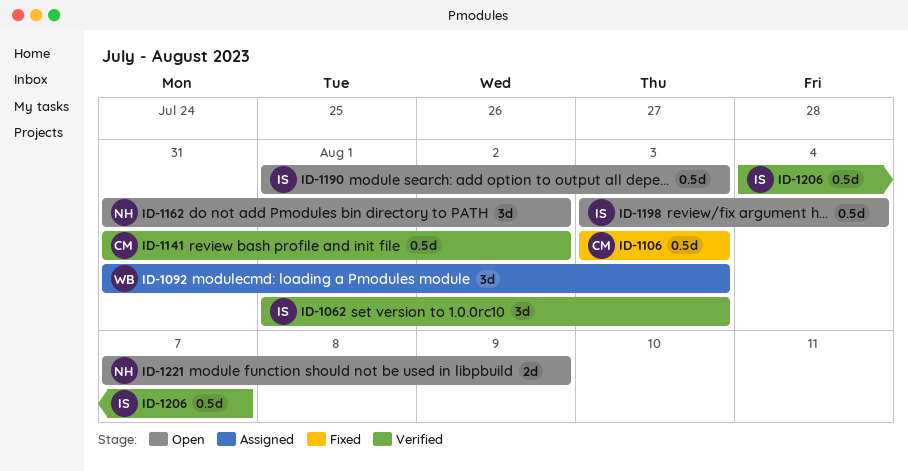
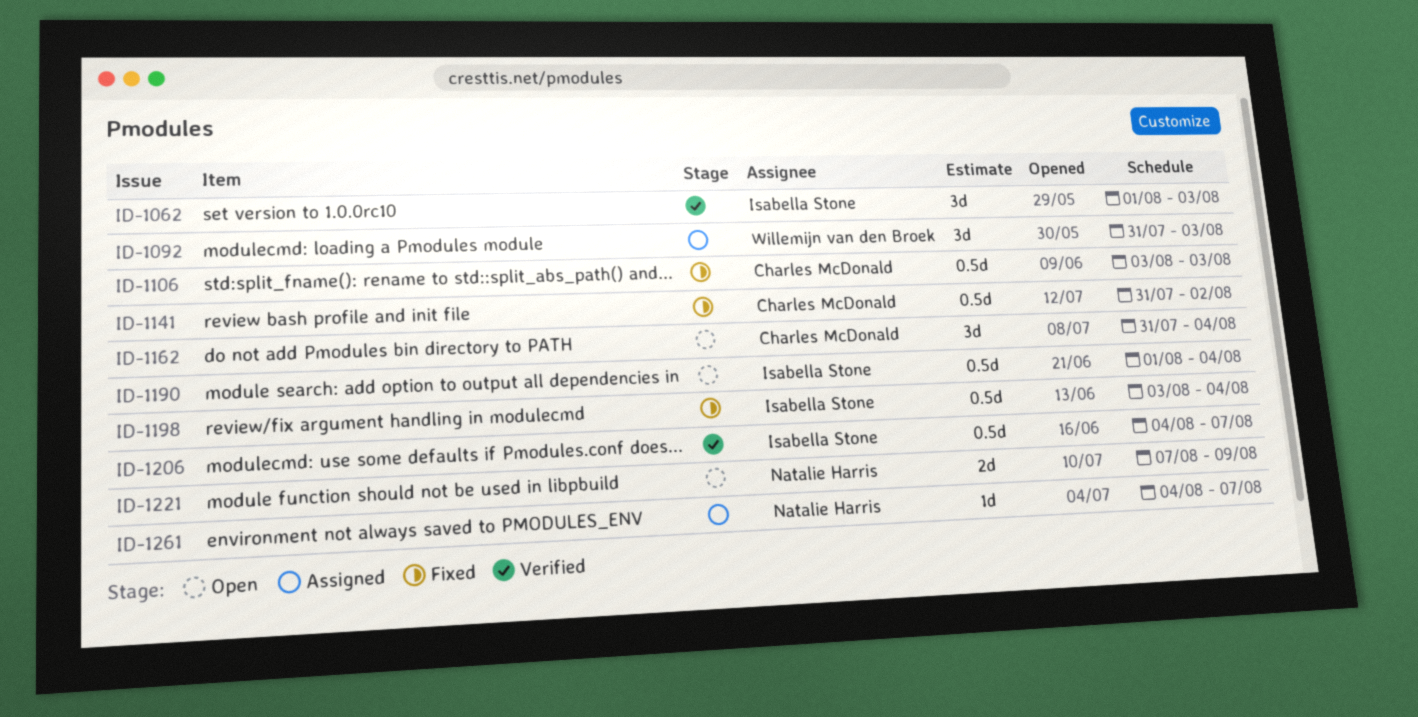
ID-1141, status: Verified -> Fixed
ID-1162, owner: Natalie Harris -> Charles McDonald
ID-1162, due: Aug 2 -> Aug 4
ID-1190, due: Aug 3 -> Aug 4
ID-1198, status: Open -> Fixed
ID-1261: none -> present

